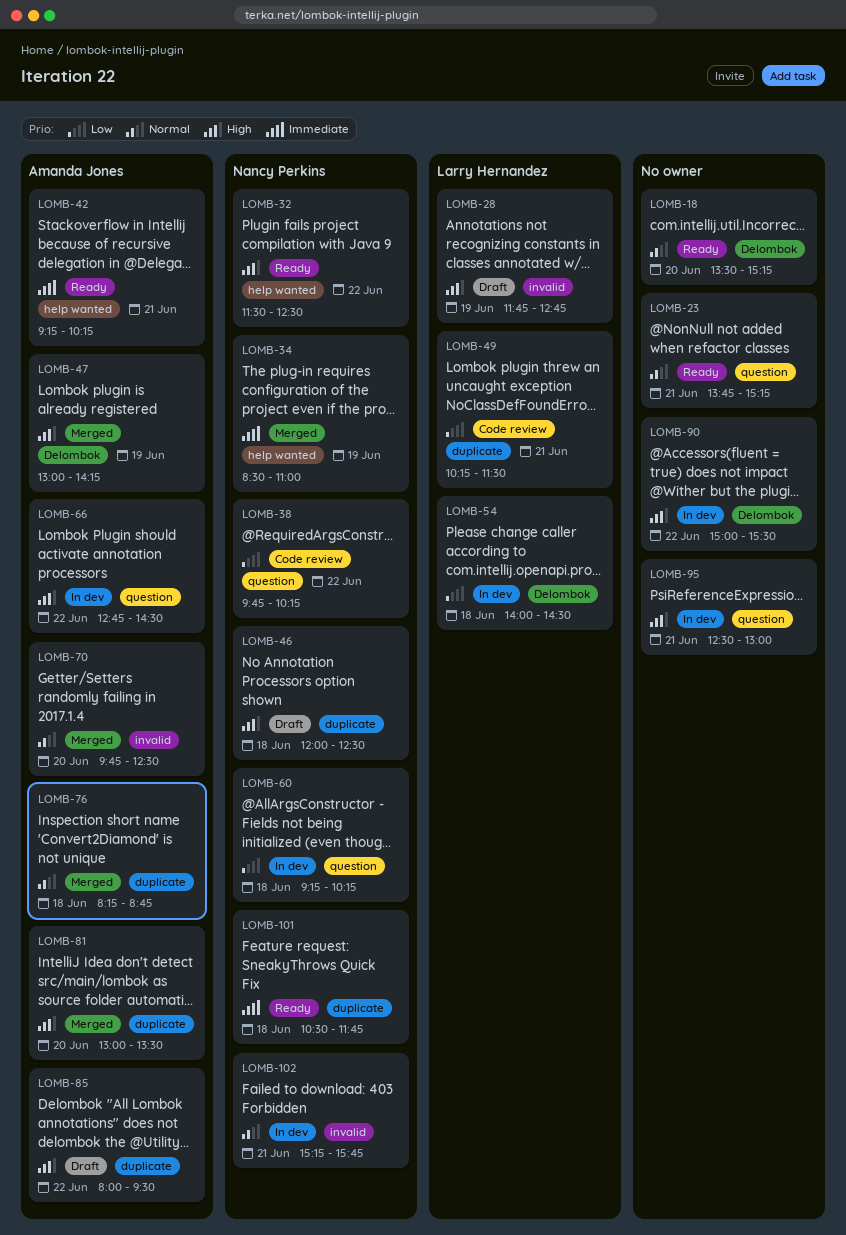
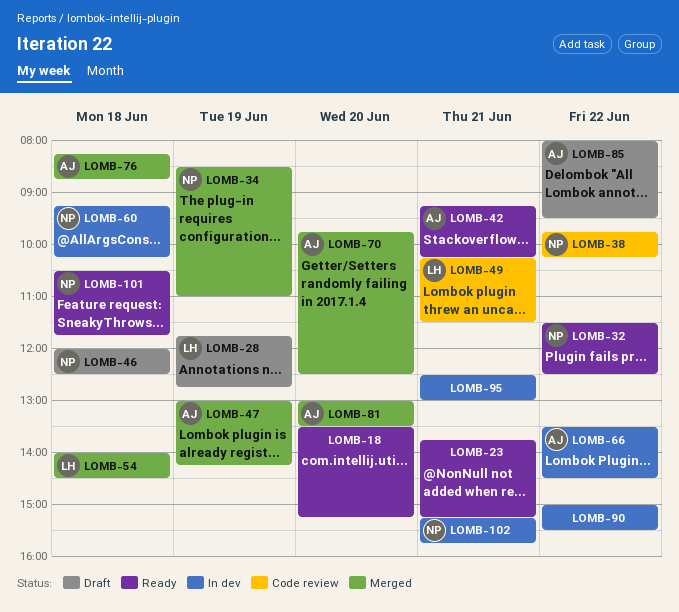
LOMB-54, status: In dev -> Merged
LOMB-66, begins: 12:45 -> 13:30

